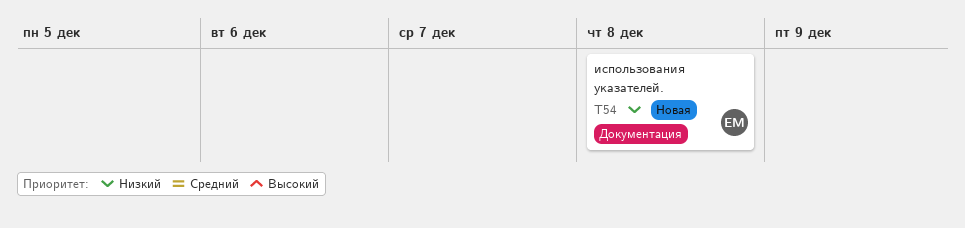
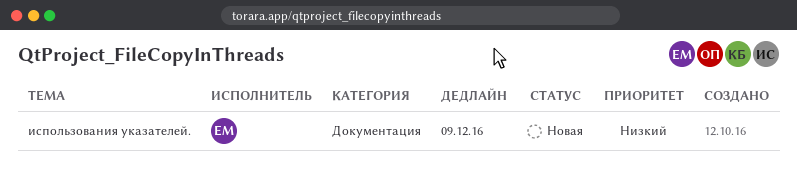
использования указателей., due: Dec 8 -> Dec 9

